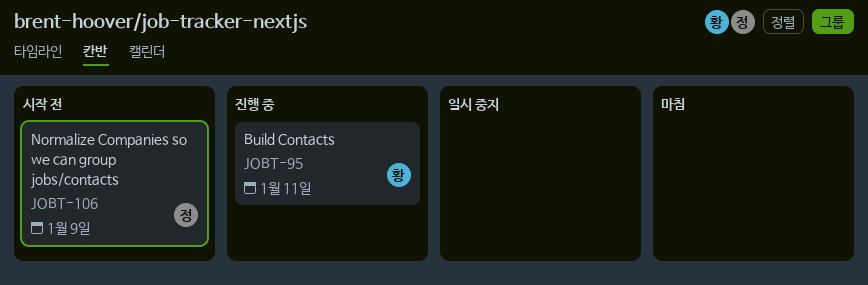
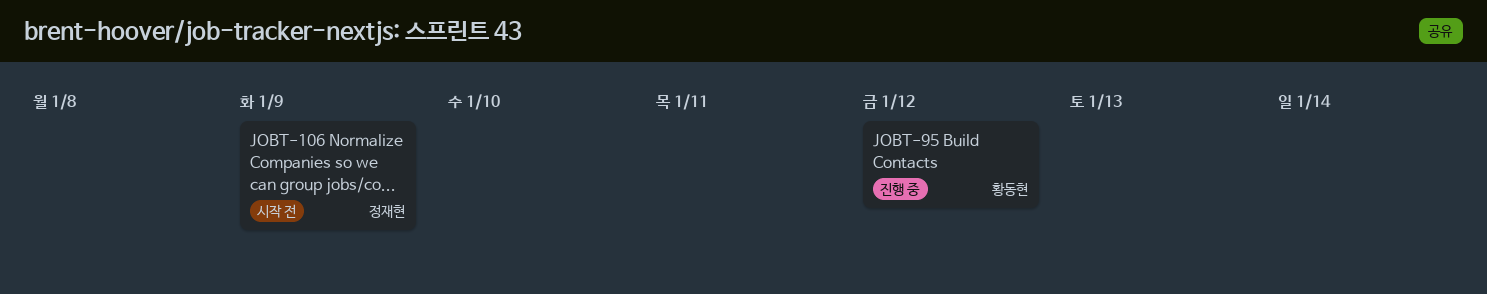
JOBT-95, due: Jan 11 -> Jan 12

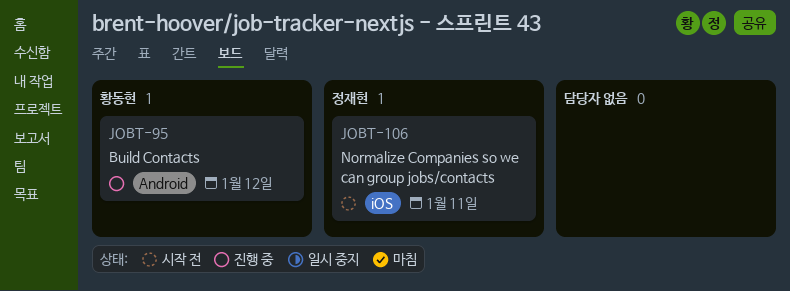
JOBT-106, due: Jan 9 -> Jan 11

